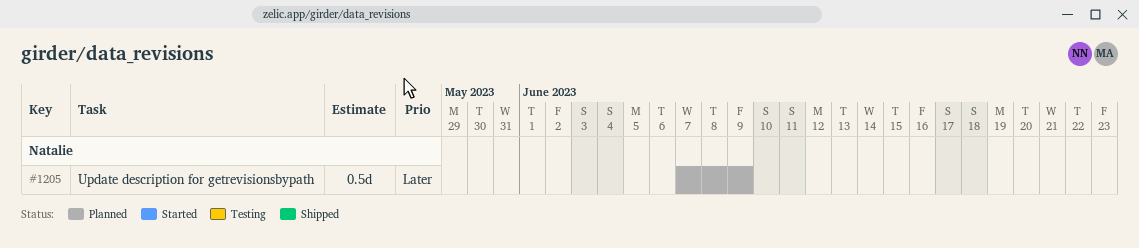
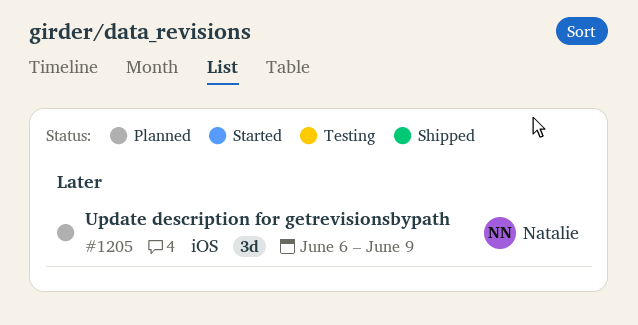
#1205, estimate: 0.5d -> 3d
#1205, start: Jun 7 -> Jun 6

